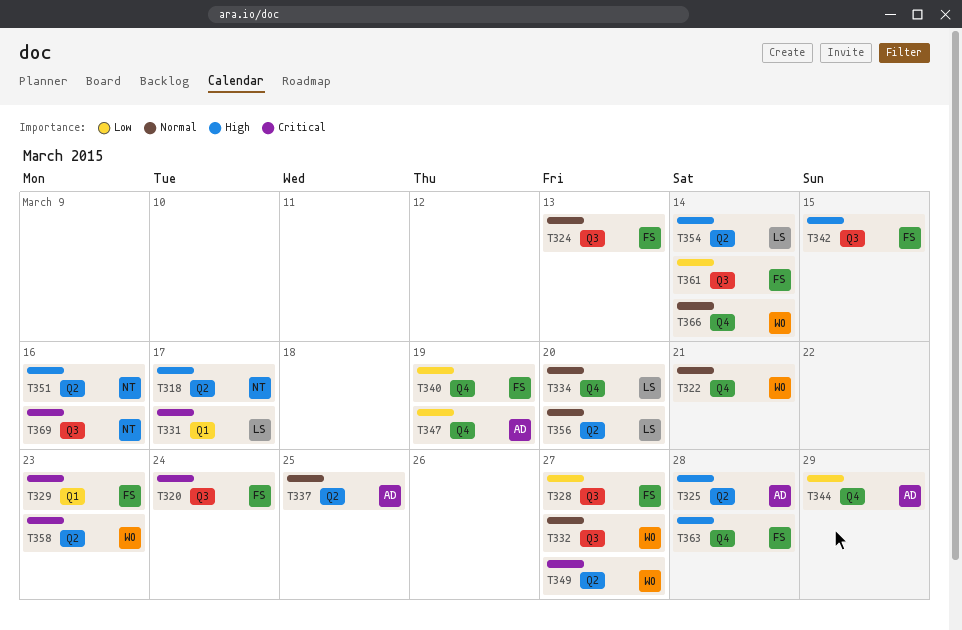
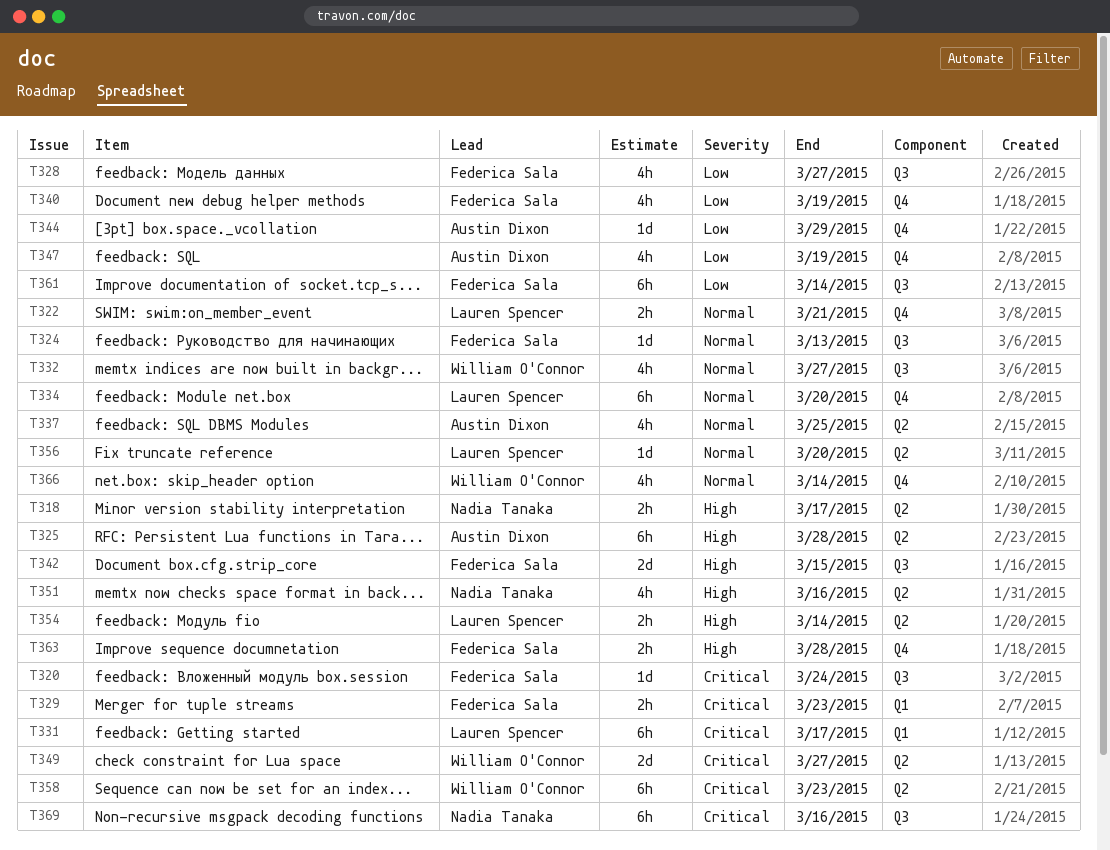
T322, owner: William O'Connor -> Lauren Spencer

